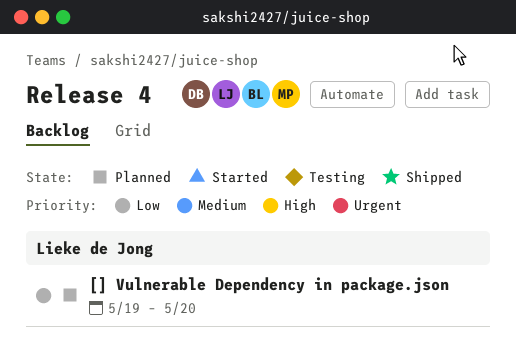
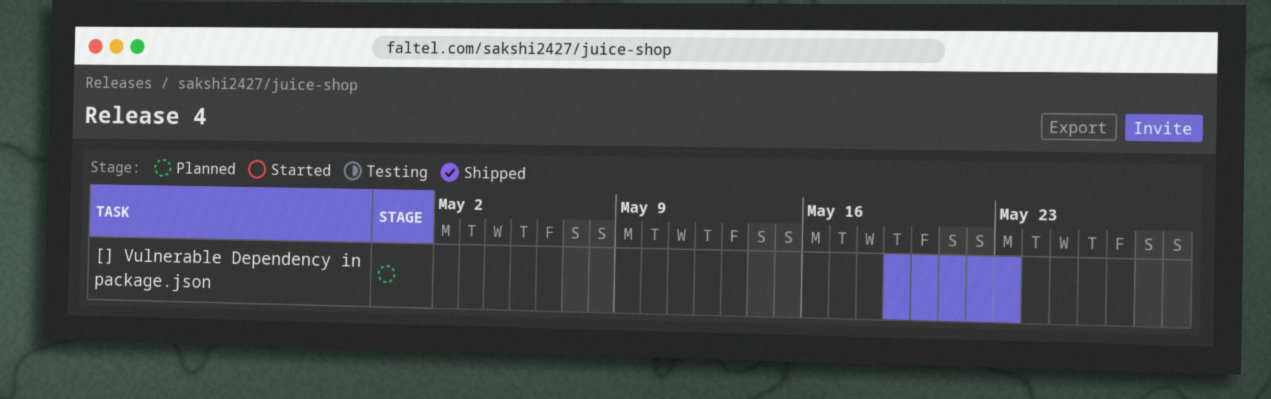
[] Vulnerable Dependency in package.json, due: May 20 -> May 23

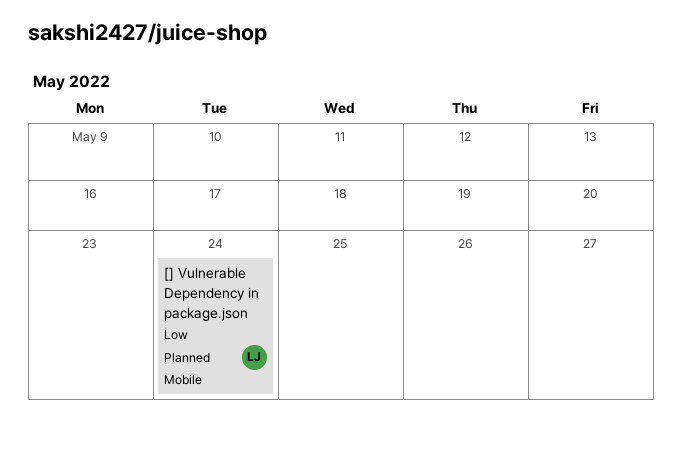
[] Vulnerable Dependency in package.json, due: May 23 -> May 24

